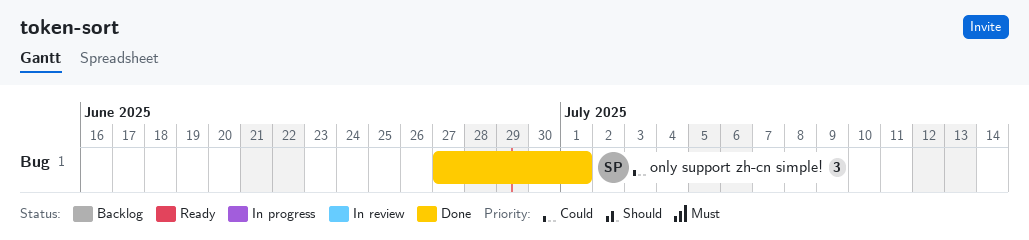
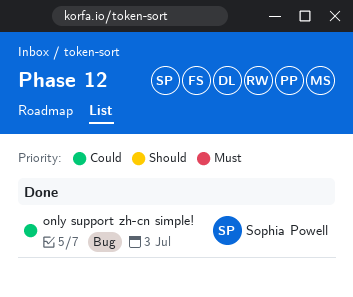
only support zh-cn simple!, due: Jul 1 -> Jul 3

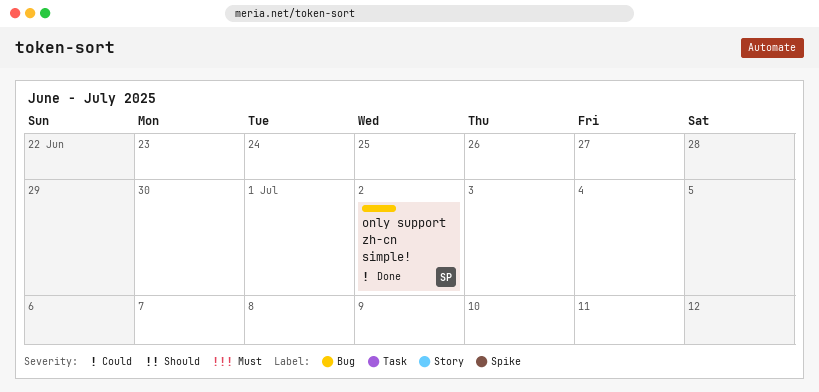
only support zh-cn simple!, due: Jul 3 -> Jul 2

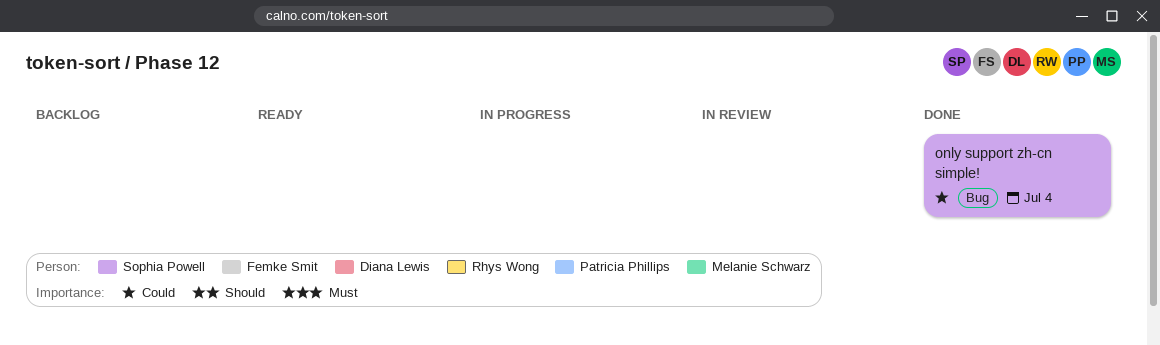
only support zh-cn simple!, due: Jul 2 -> Jul 4

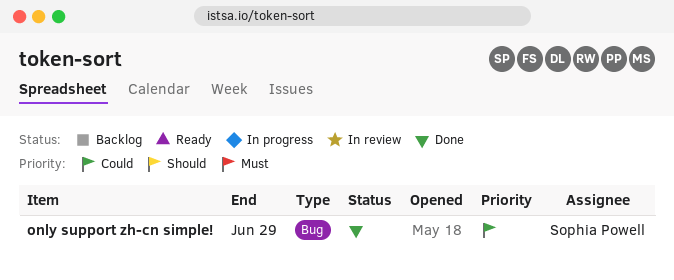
only support zh-cn simple!, due: Jul 4 -> Jun 29

